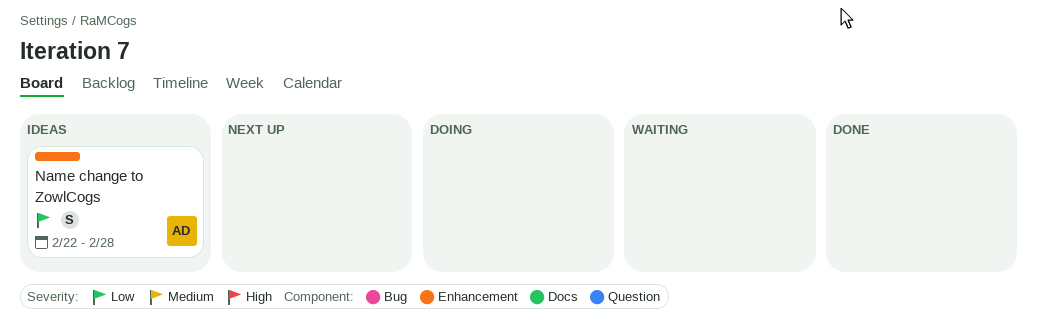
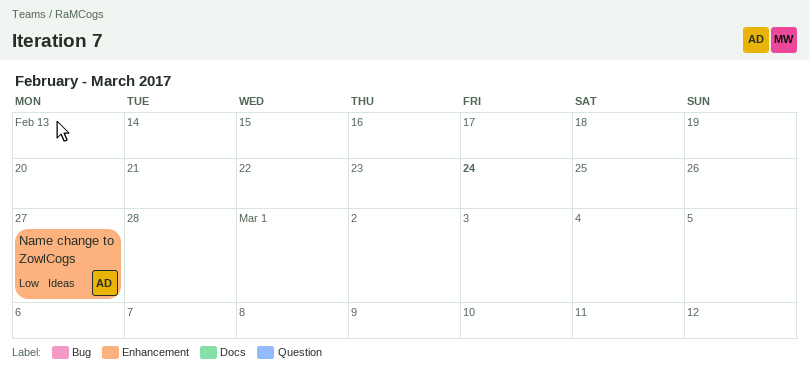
Name change to ZowlCogs, due: Feb 28 -> Feb 27

